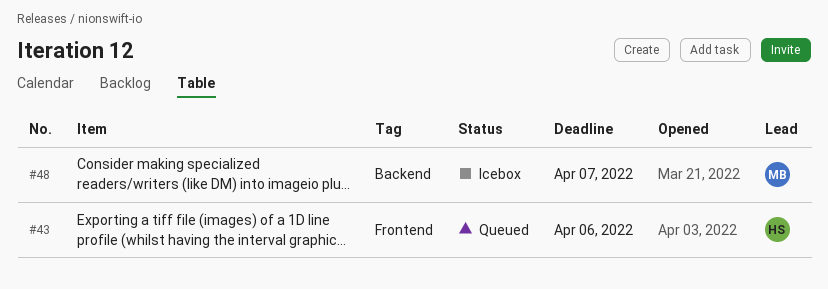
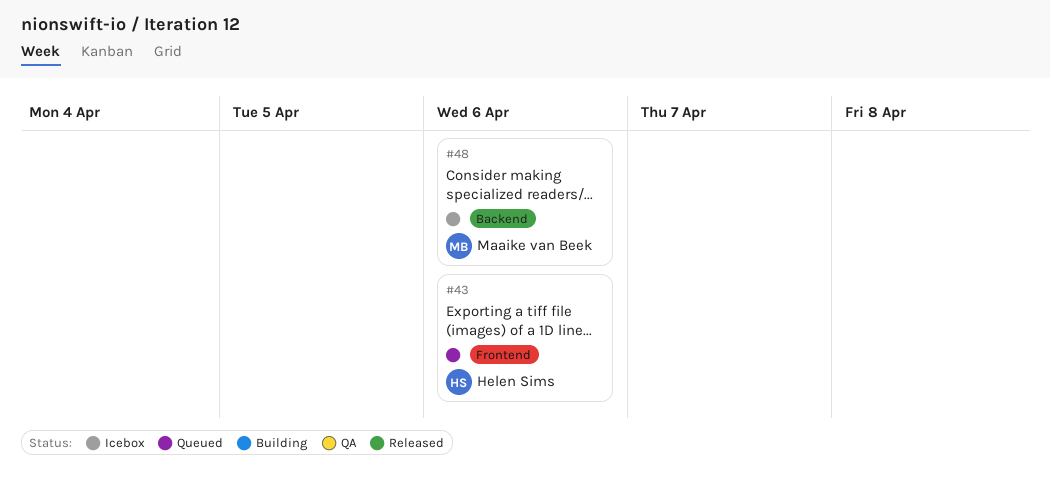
#48, due: Apr 7 -> Apr 6

